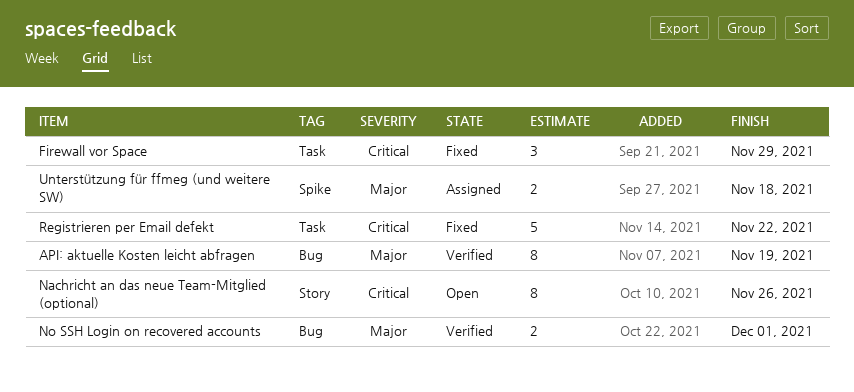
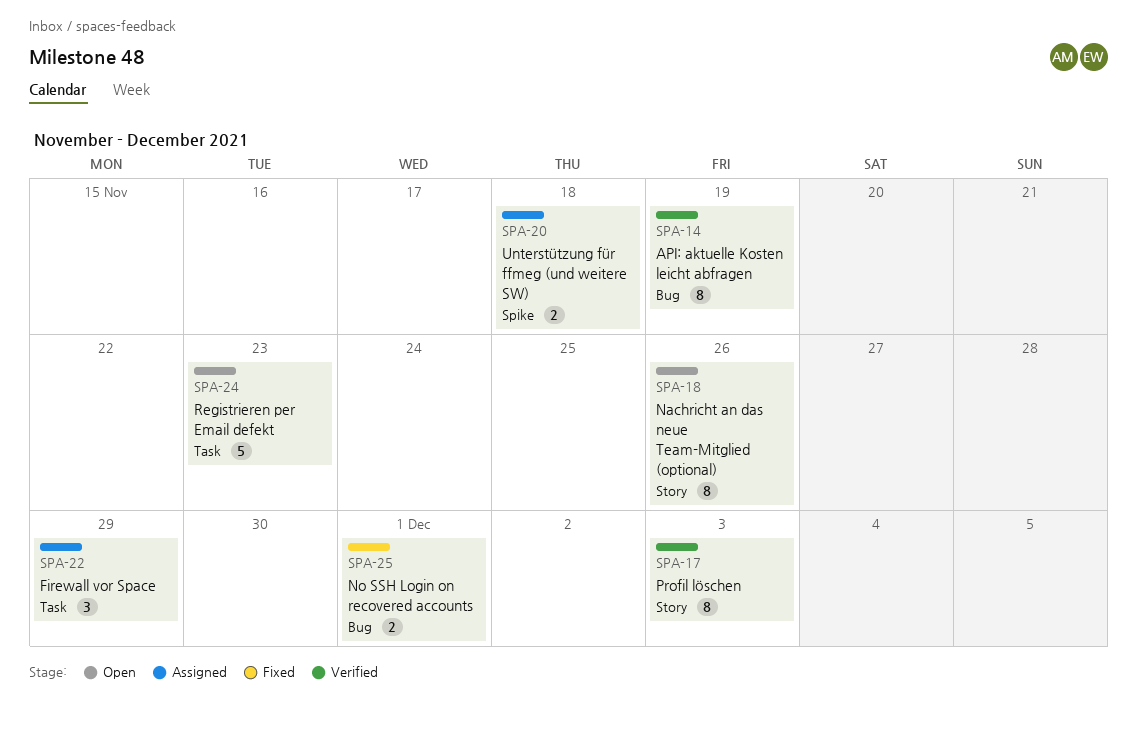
Firewall vor Space, status: Fixed -> Assigned
No SSH Login on recovered accounts, status: Verified -> Fixed
Profil löschen: none -> present
Registrieren per Email defekt, status: Fixed -> Open
Registrieren per Email defekt, due: Nov 22 -> Nov 23

